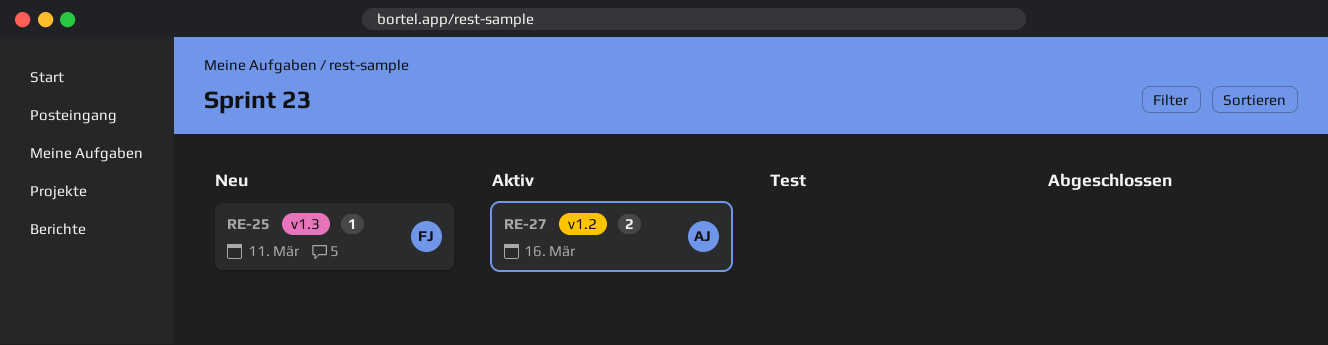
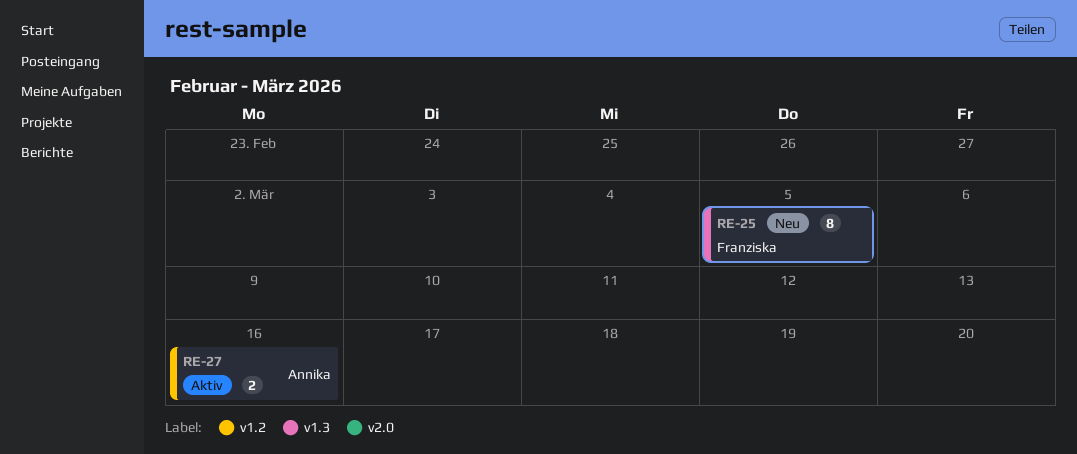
RE-25, estimate: 1 -> 8
RE-25, due: Mar 11 -> Mar 5

